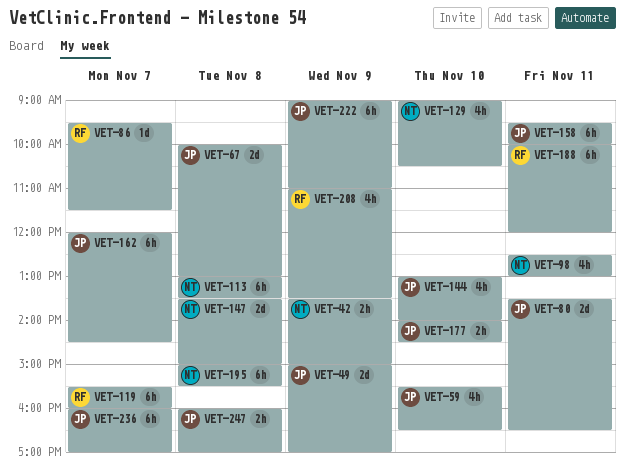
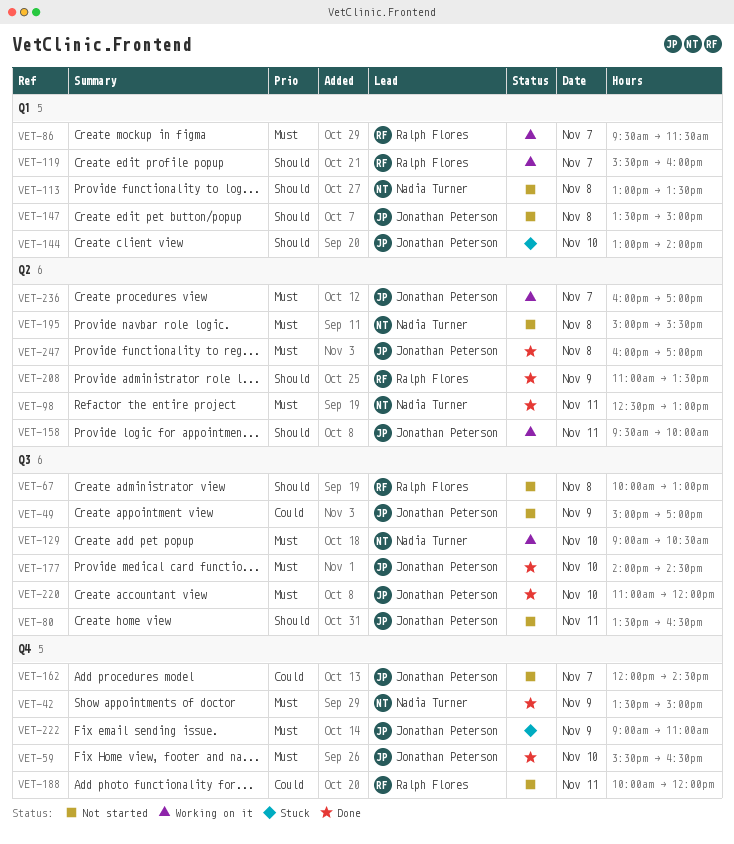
VET-67, owner: Jonathan Peterson -> Ralph Flores
VET-147, owner: Nadia Turner -> Jonathan Peterson
VET-220: none -> present

